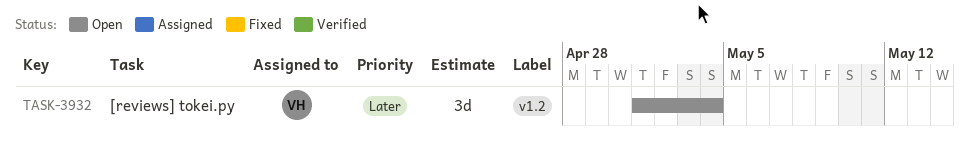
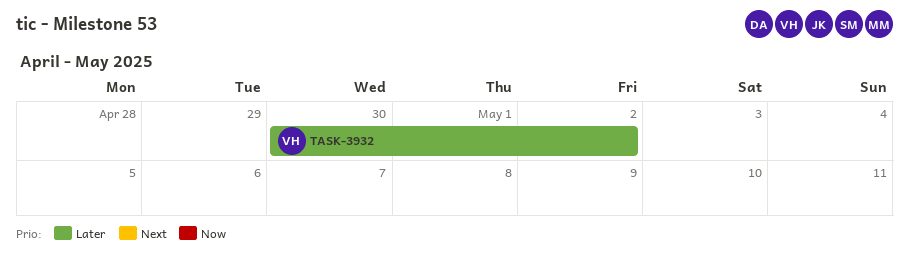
TASK-3932, start: May 1 -> Apr 30
TASK-3932, due: May 4 -> May 2

